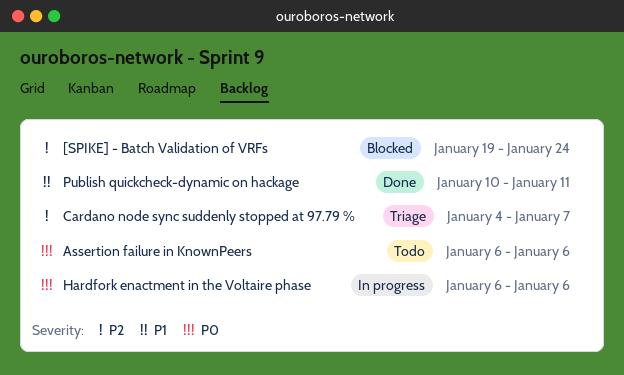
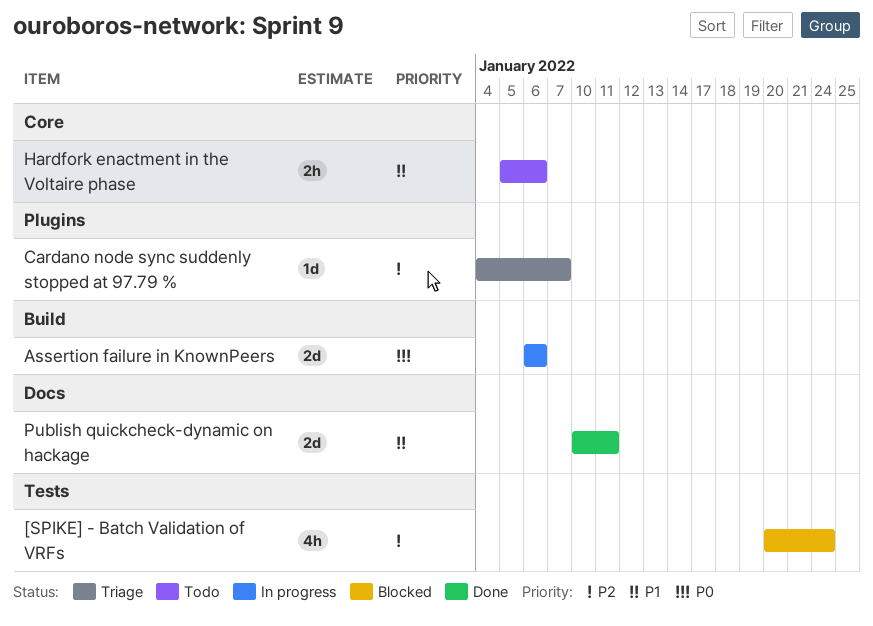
[SPIKE] - Batch Validation of VRFs, start: Jan 19 -> Jan 20
Assertion failure in KnownPeers, status: Todo -> In progress
Hardfork enactment in the Voltaire phase, status: In progress -> Todo
Hardfork enactment in the Voltaire phase, priority: P0 -> P1
Hardfork enactment in the Voltaire phase, start: Jan 6 -> Jan 5

